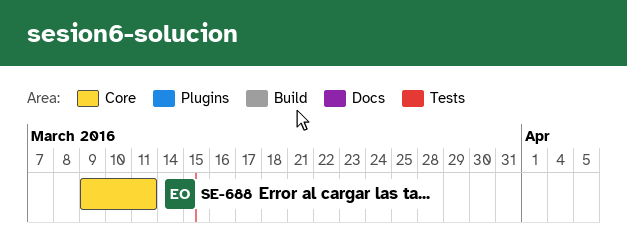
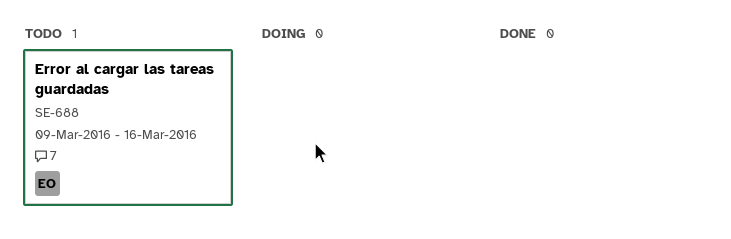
SE-688, due: Mar 11 -> Mar 16

